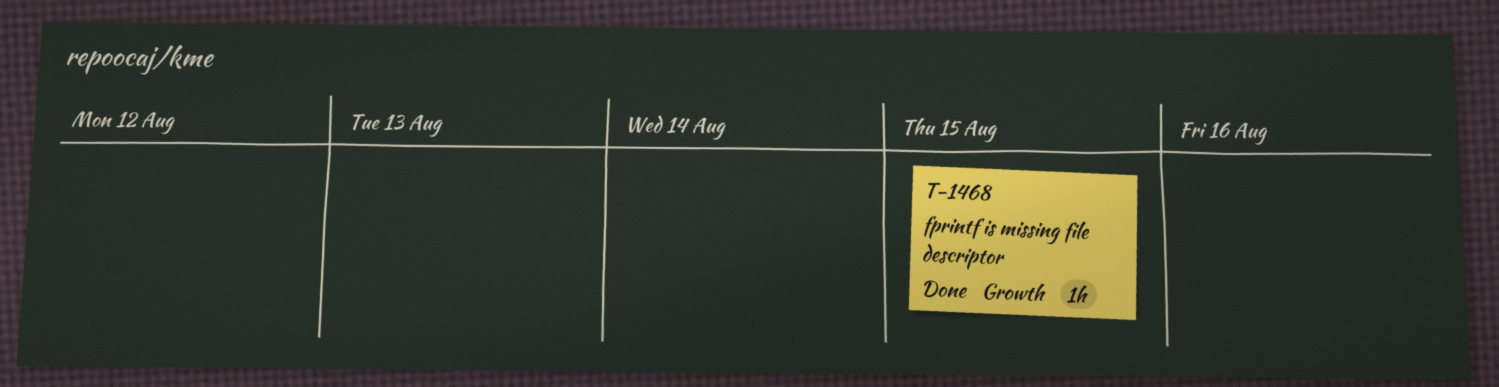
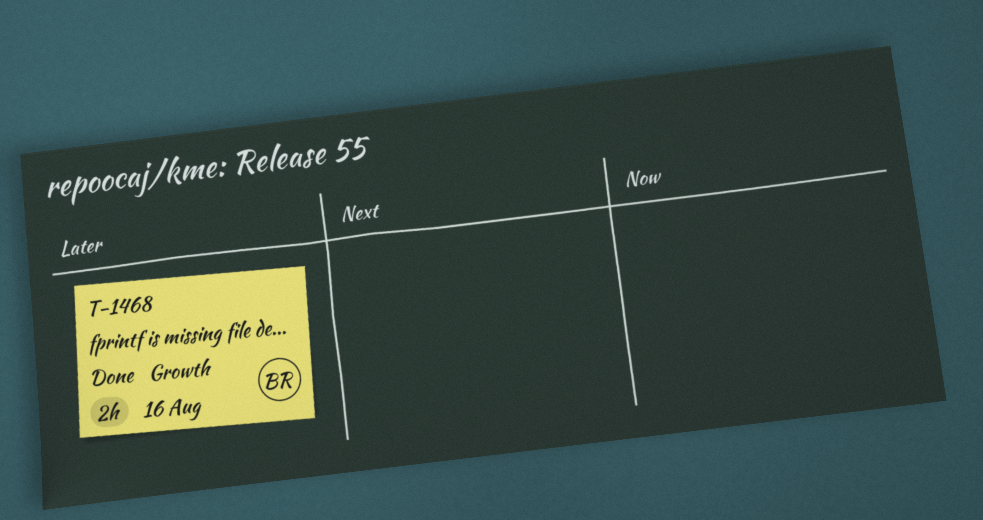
T-1468, estimate: 1h -> 2h
T-1468, due: Aug 15 -> Aug 16

